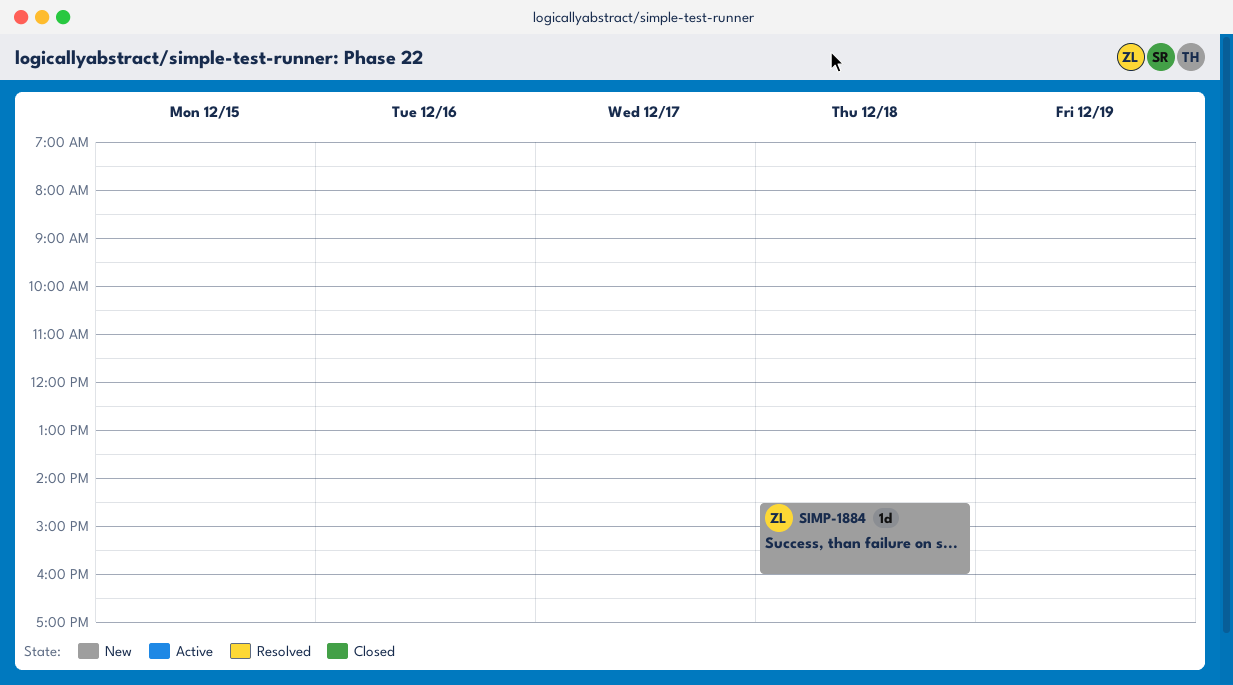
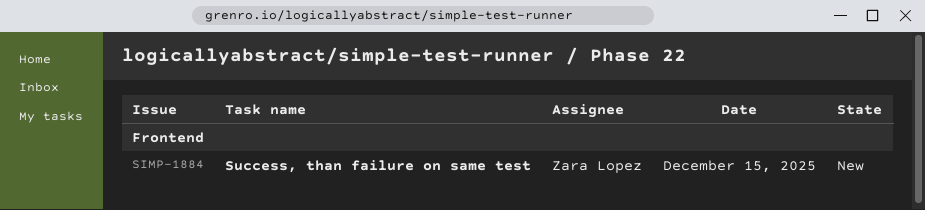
SIMP-1884, day: Dec 18 -> Dec 15

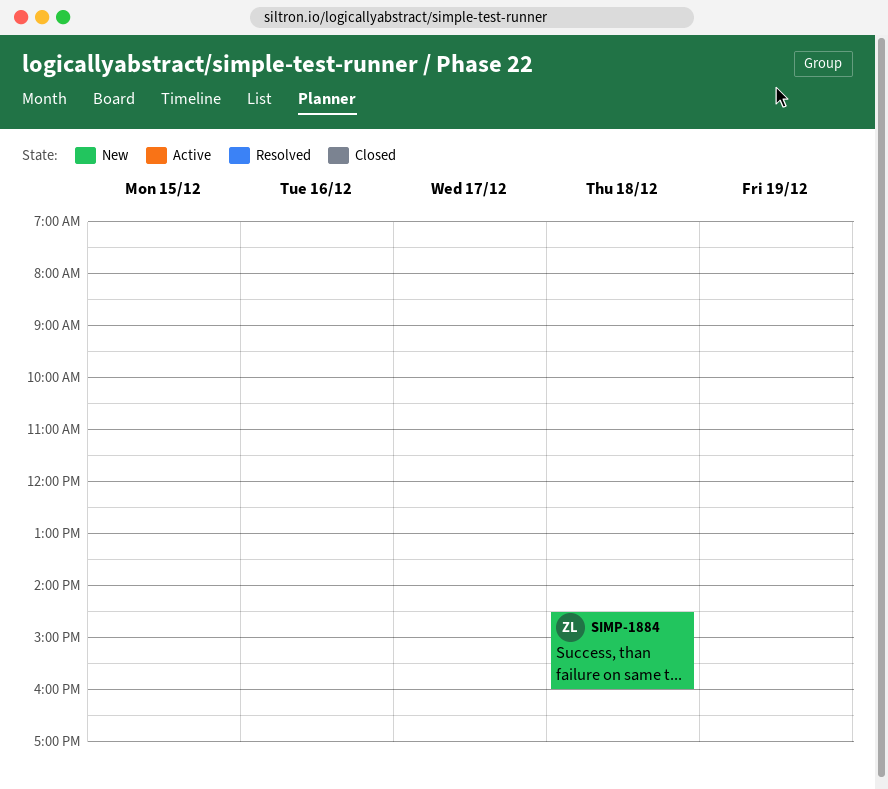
SIMP-1884, day: Dec 15 -> Dec 18

